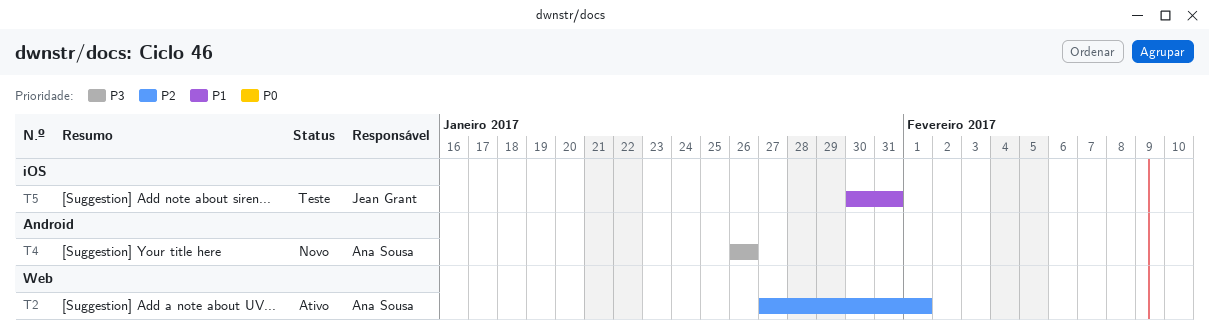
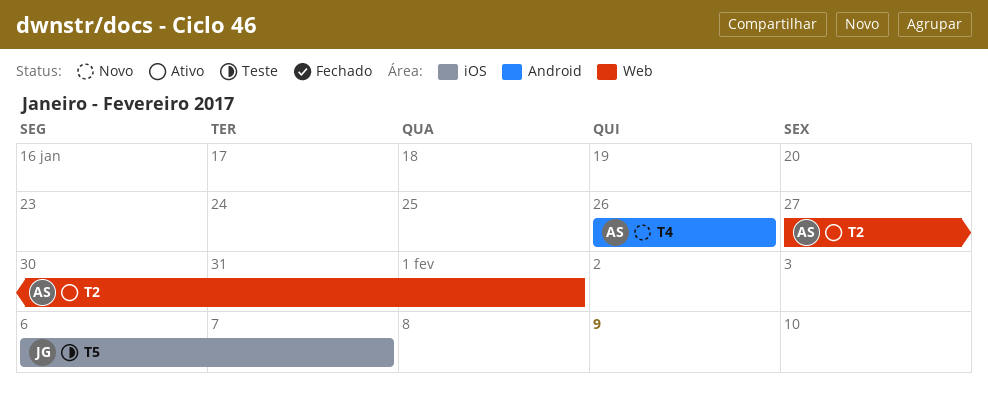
T5, start: Jan 30 -> Feb 6
T5, due: Jan 31 -> Feb 7

